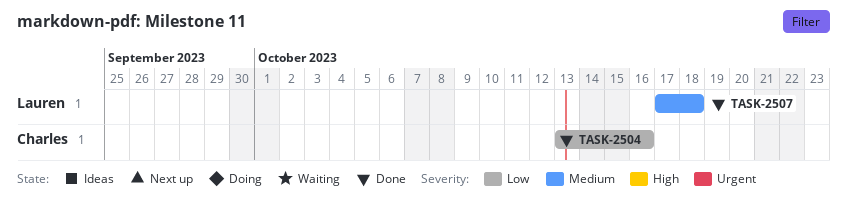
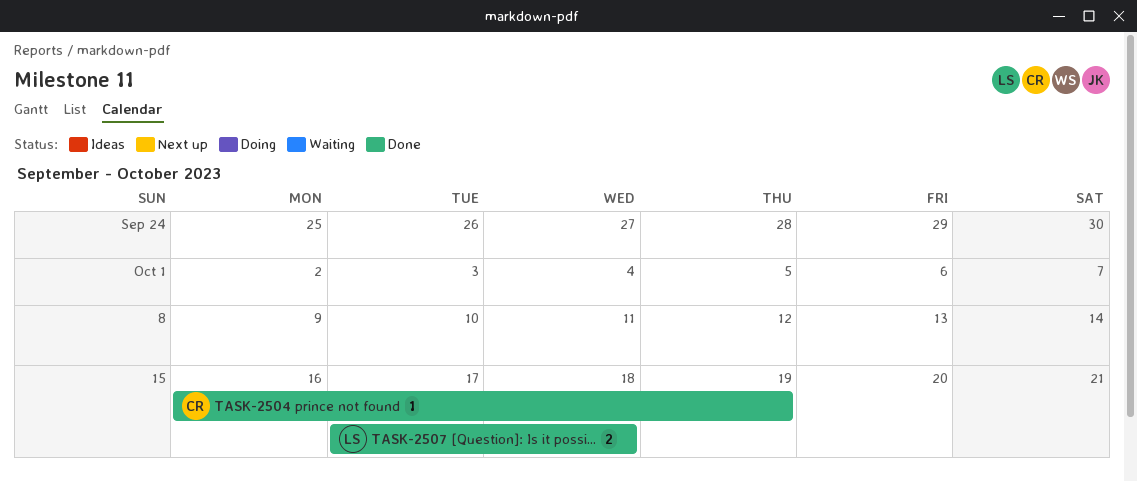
TASK-2504, start: Oct 13 -> Oct 16
TASK-2504, due: Oct 16 -> Oct 19

